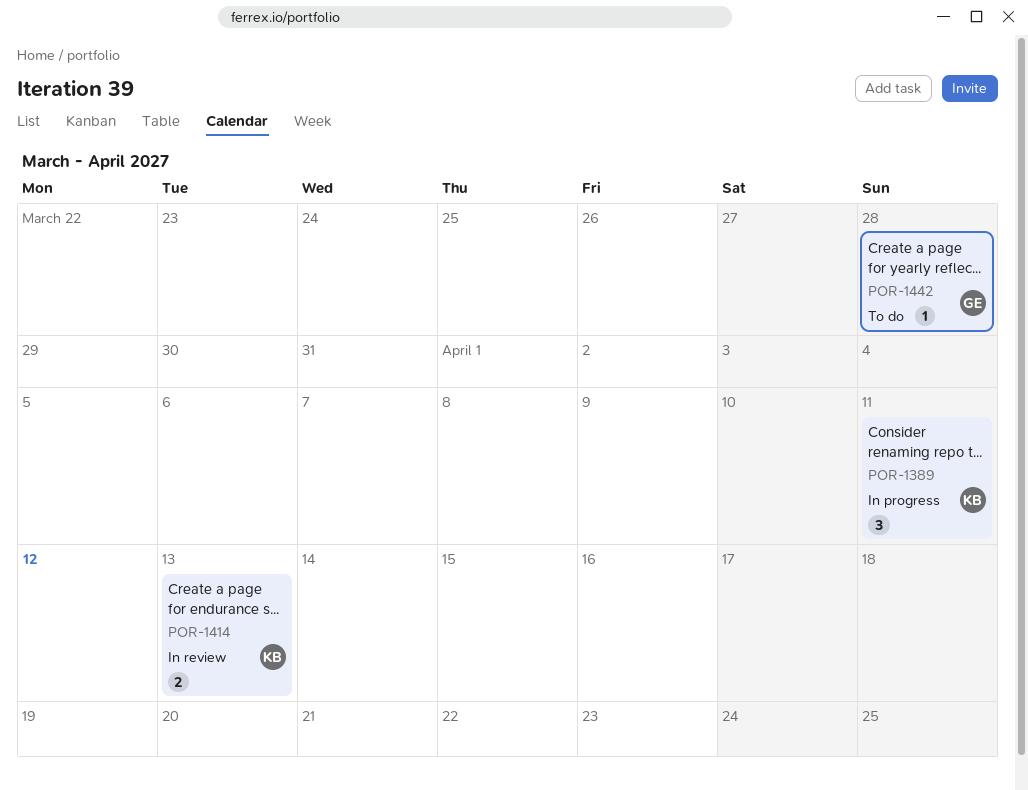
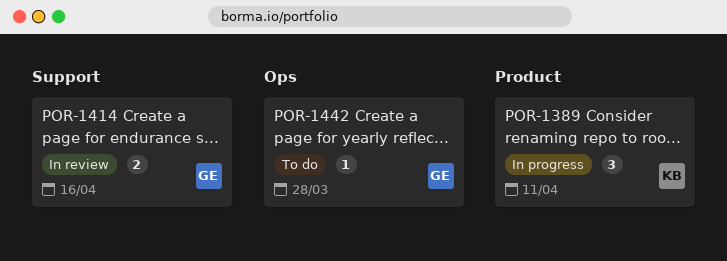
POR-1414, owner: KB -> GE
POR-1414, due: Apr 13 -> Apr 16

